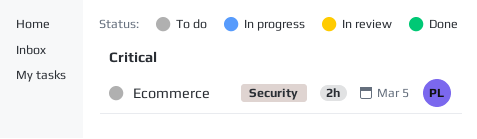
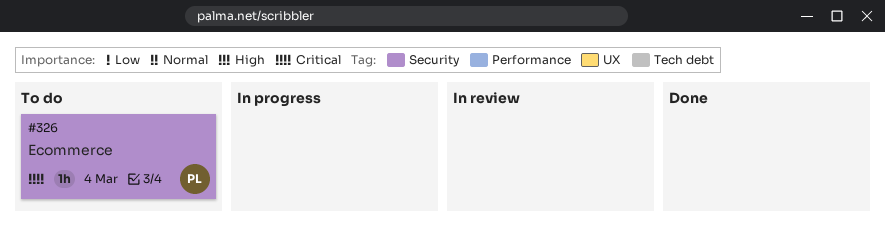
Ecommerce, estimate: 2h -> 1h
Ecommerce, due: Mar 5 -> Mar 4

